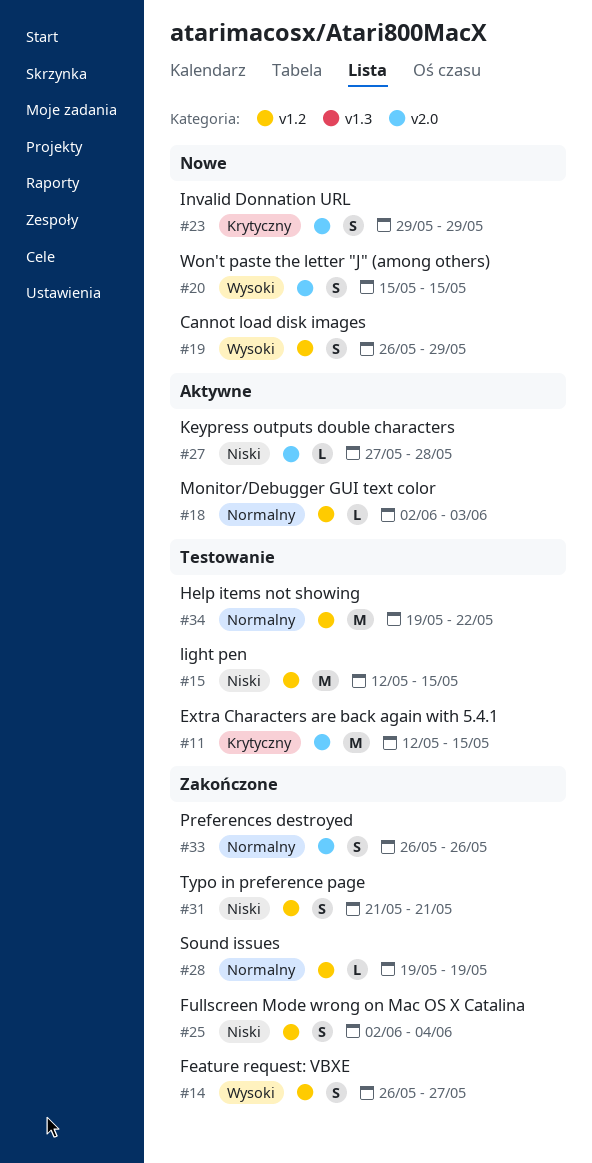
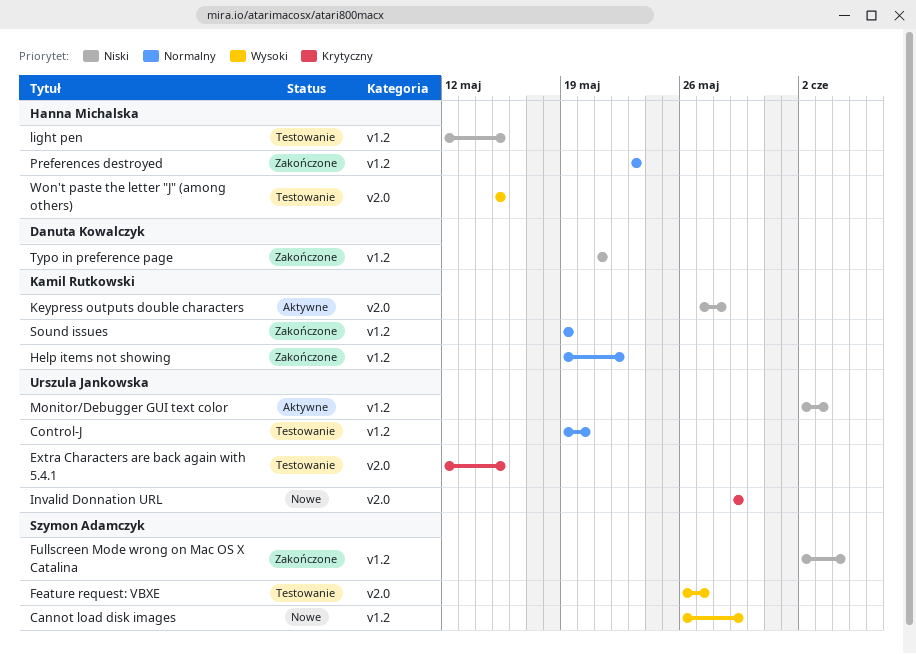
Control-J: none -> present
Feature request: VBXE, status: Zakończone -> Testowanie
Feature request: VBXE, label: v1.2 -> v2.0
Help items not showing, status: Testowanie -> Zakończone
Monitor/Debugger GUI text color, priority: Normalny -> Niski
Preferences destroyed, label: v2.0 -> v1.2
Preferences destroyed, start: May 26 -> May 23
Preferences destroyed, due: May 26 -> May 23
Won't paste the letter "J" (among others), status: Nowe -> Testowanie

